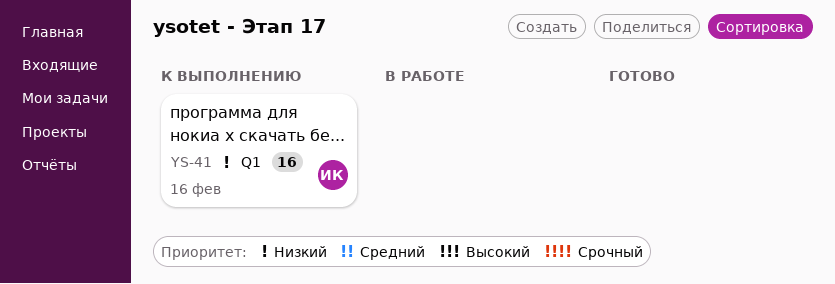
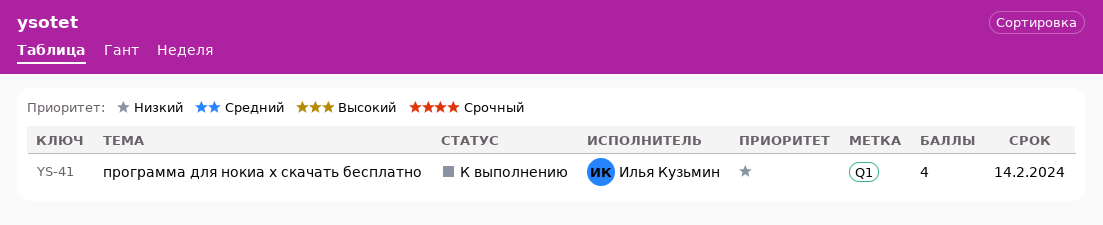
YS-41, estimate: 16 -> 4
YS-41, due: Feb 16 -> Feb 14

